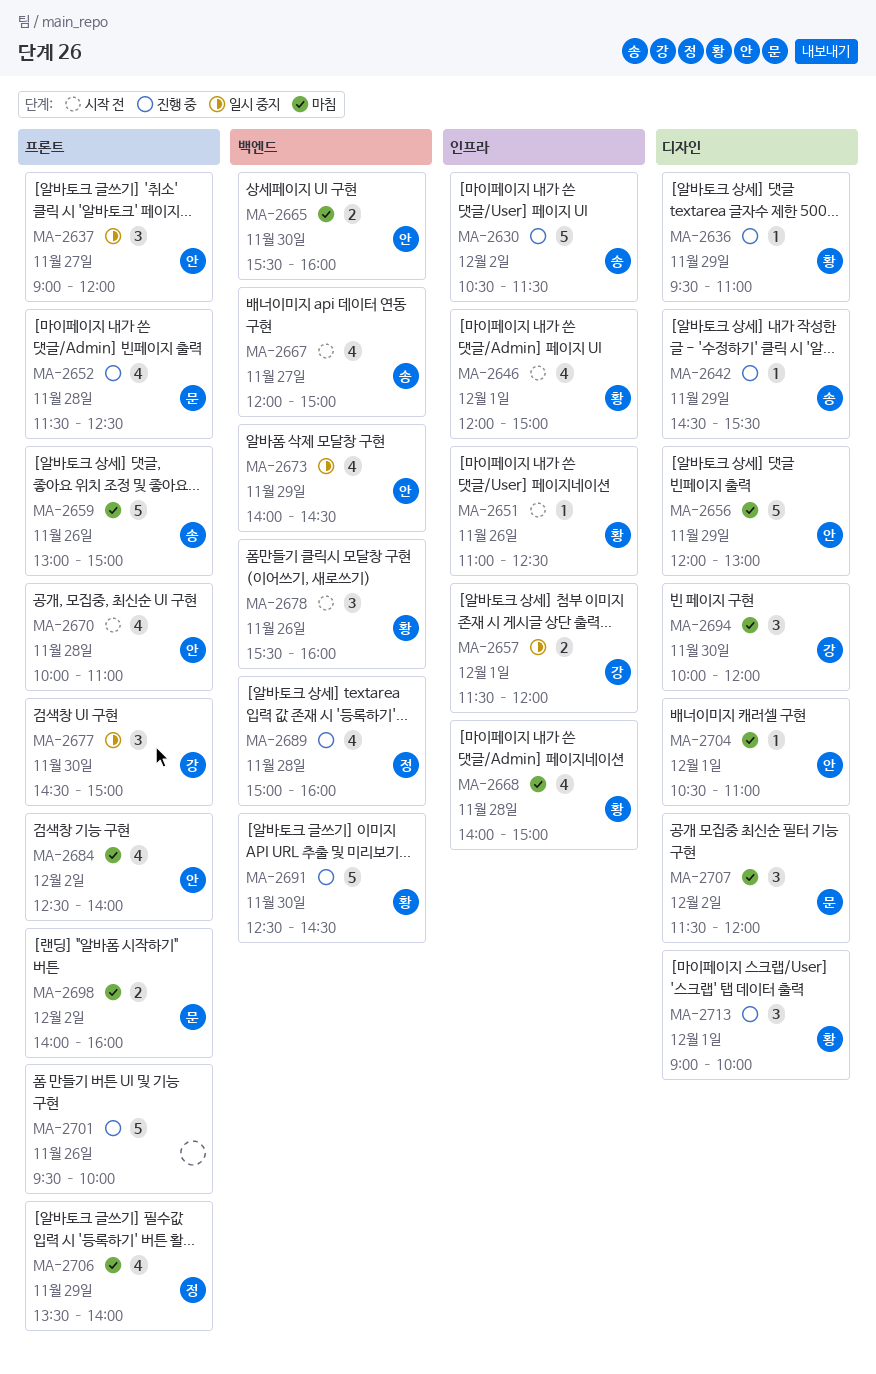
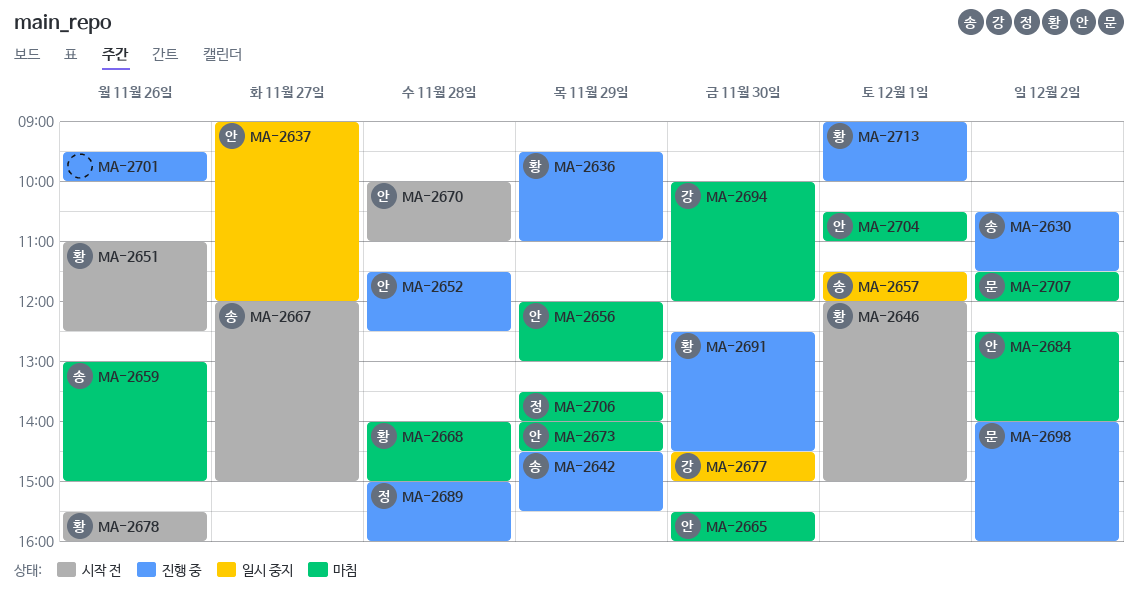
MA-2652, owner: 문 -> 안
MA-2657, owner: 강 -> 송
MA-2673, status: 일시 중지 -> 마침
MA-2698, status: 마침 -> 진행 중

